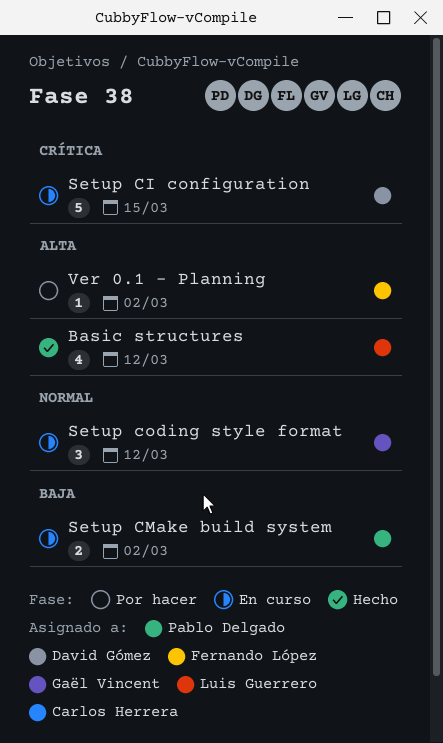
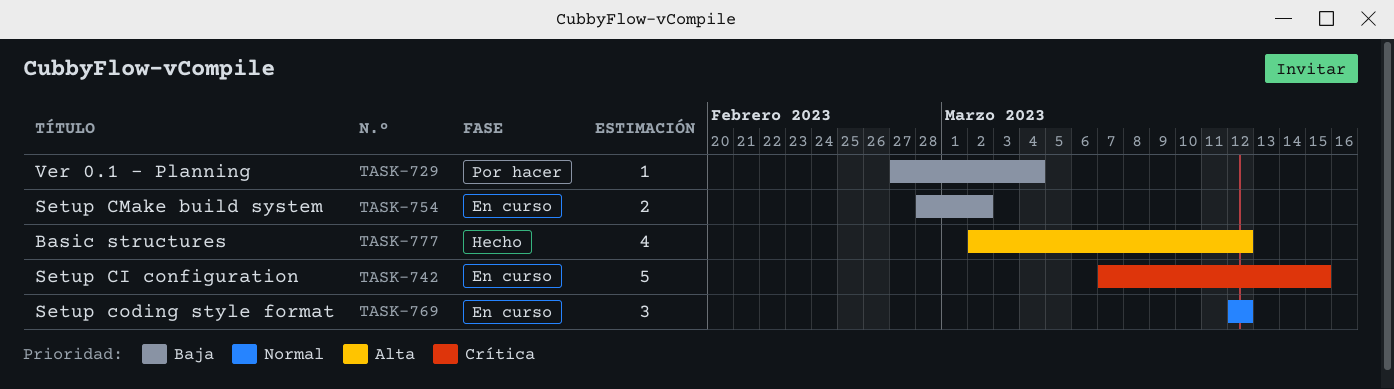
Ver 0.1 - Planning, priority: Alta -> Baja
Ver 0.1 - Planning, due: Mar 2 -> Mar 4

